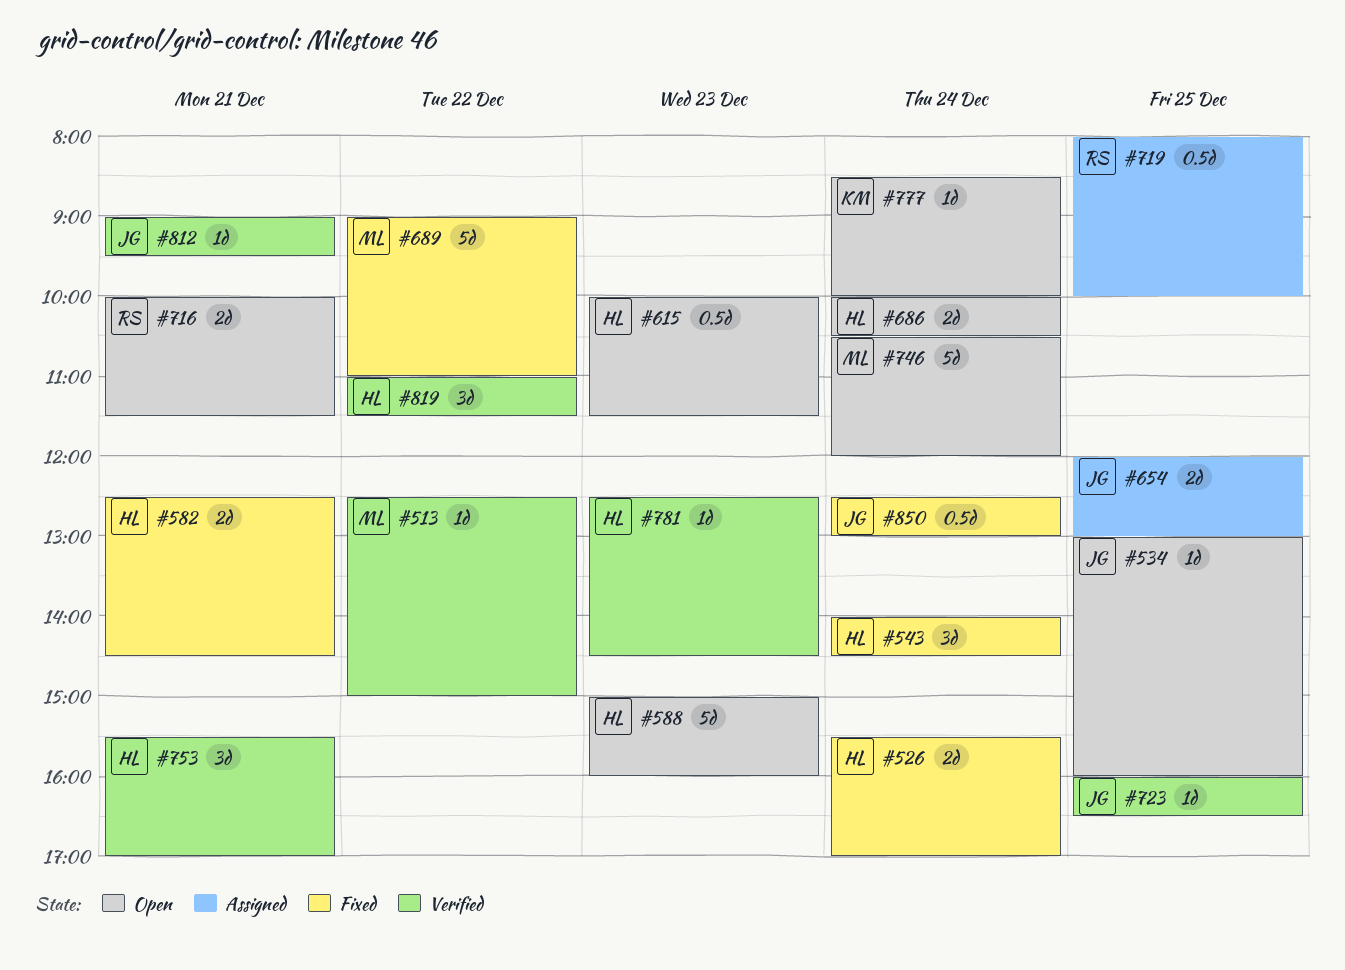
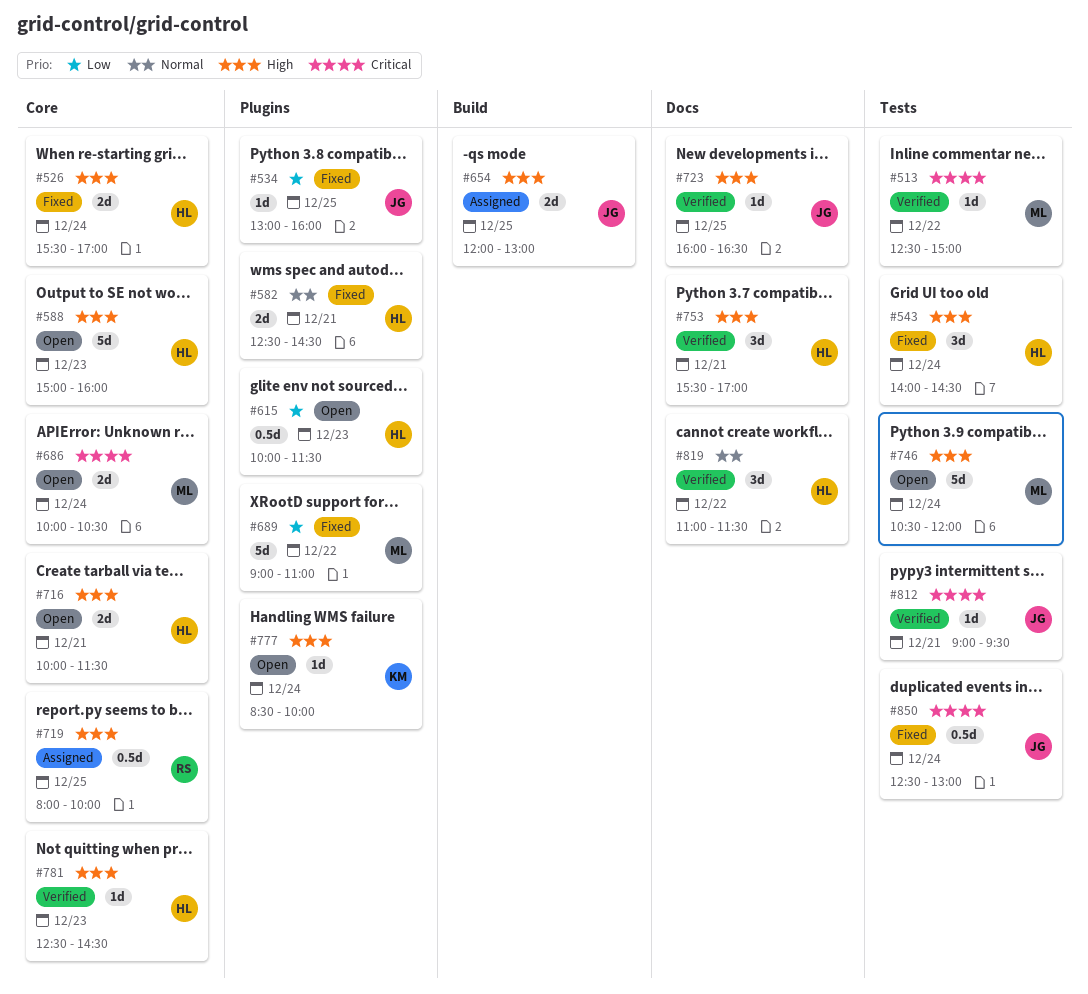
#534, status: Open -> Fixed
#686, owner: HL -> ML
#716, owner: RS -> HL

